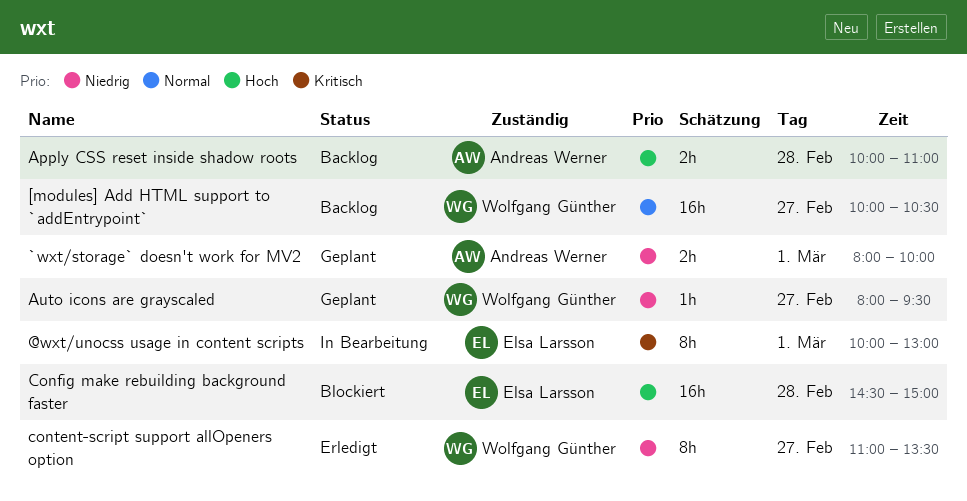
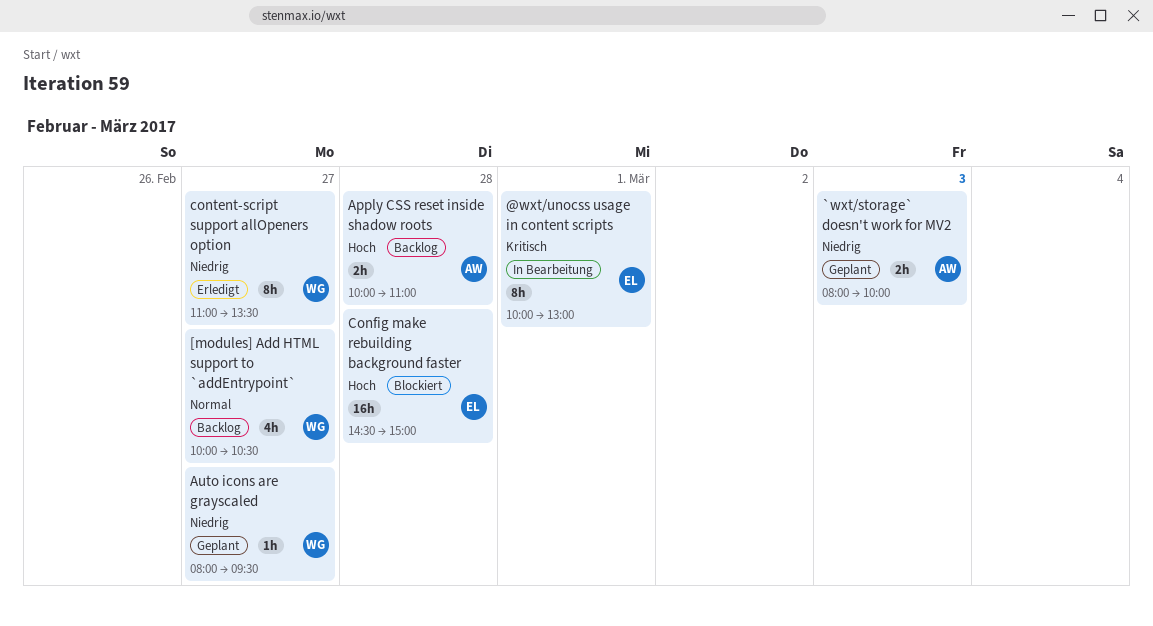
[modules] Add HTML support to `addEntrypoint`, estimate: 16h -> 4h
`wxt/storage` doesn't work for MV2, day: Mar 1 -> Mar 3

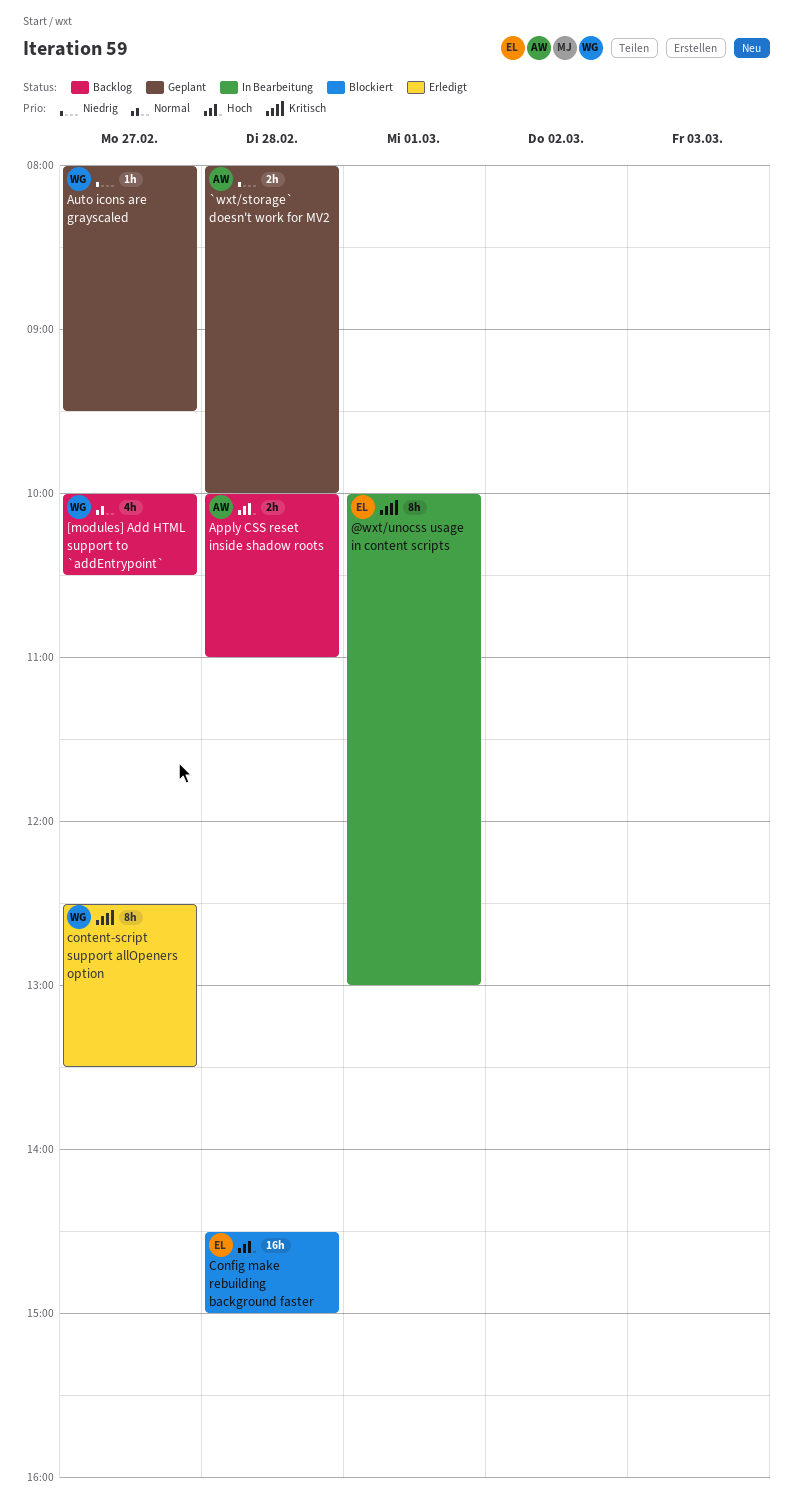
`wxt/storage` doesn't work for MV2, day: Mar 3 -> Feb 28
content-script support allOpeners option, priority: Niedrig -> Kritisch
content-script support allOpeners option, begins: 11:00 -> 12:30

